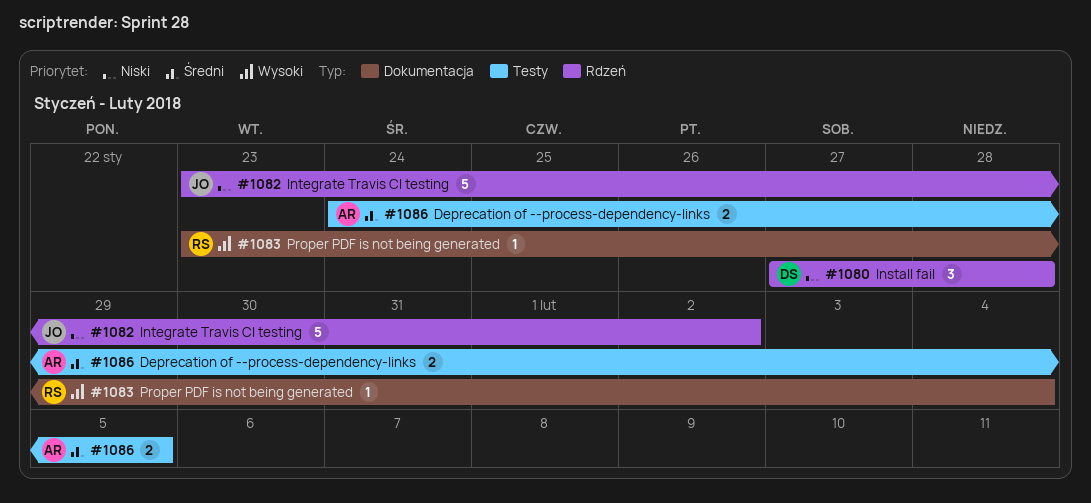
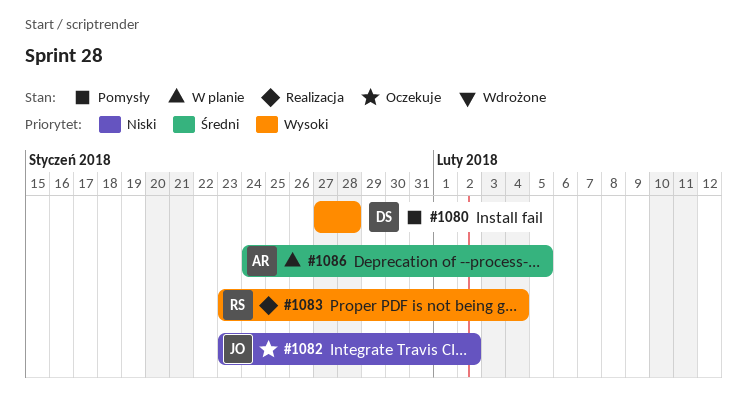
#1080, priority: Niski -> Wysoki

